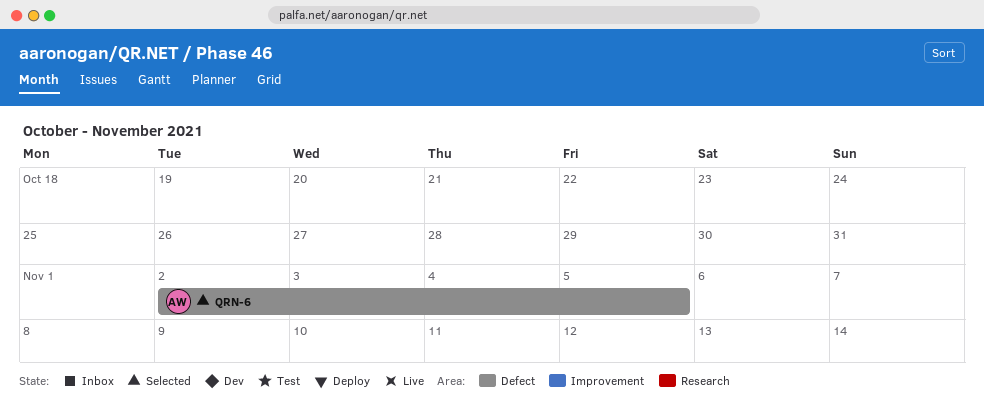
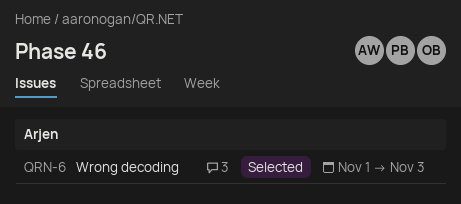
QRN-6, start: Nov 2 -> Nov 1
QRN-6, due: Nov 5 -> Nov 3

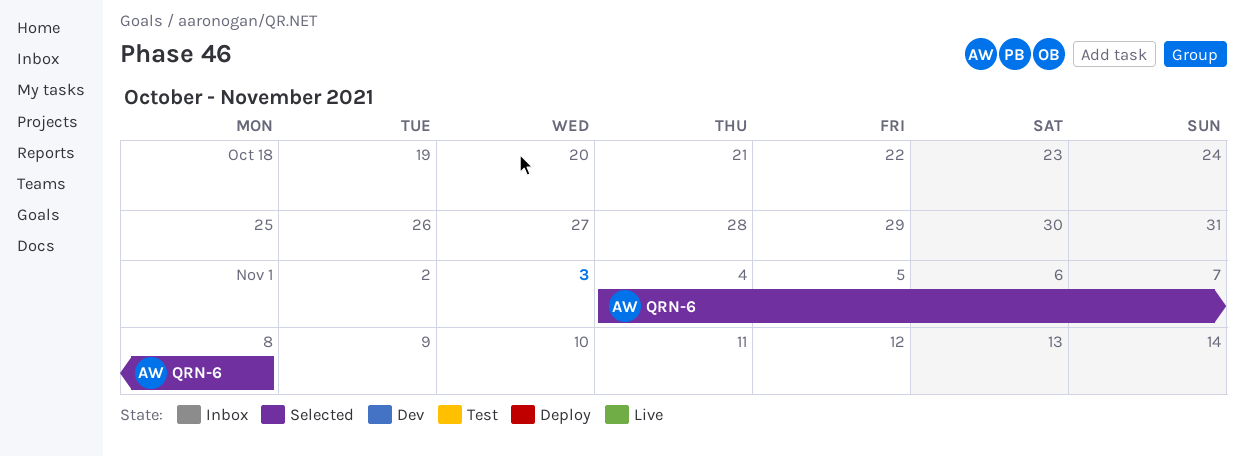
QRN-6, start: Nov 1 -> Nov 4
QRN-6, due: Nov 3 -> Nov 8

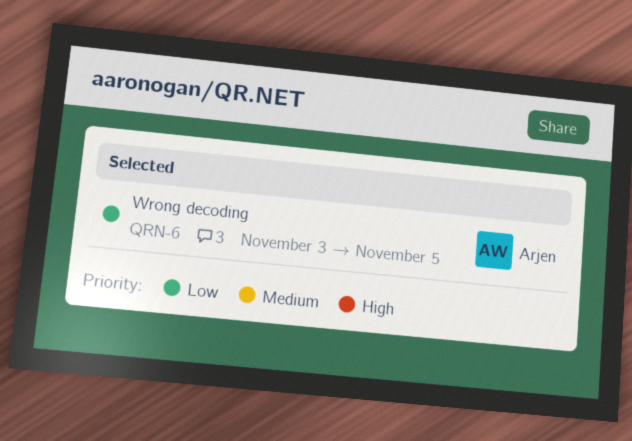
QRN-6, start: Nov 4 -> Nov 3
QRN-6, due: Nov 8 -> Nov 5

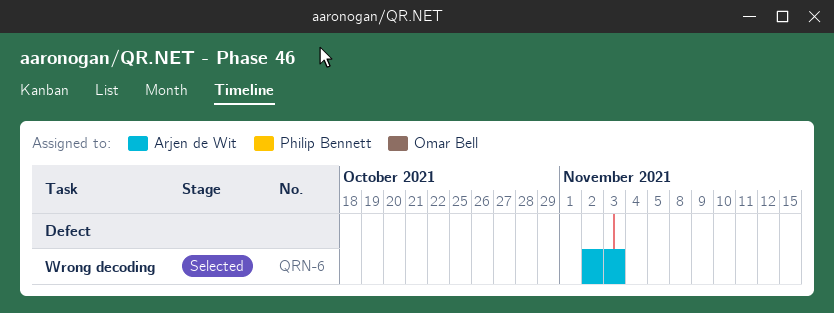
QRN-6, start: Nov 3 -> Nov 2
QRN-6, due: Nov 5 -> Nov 3

